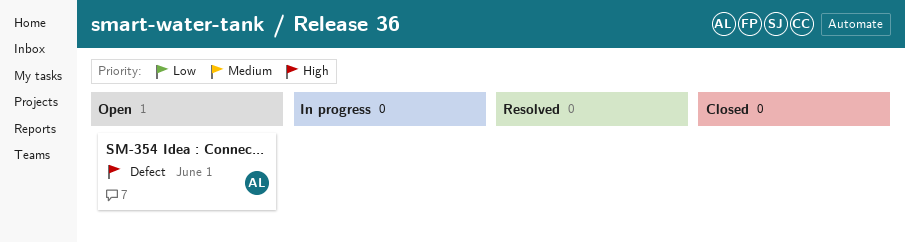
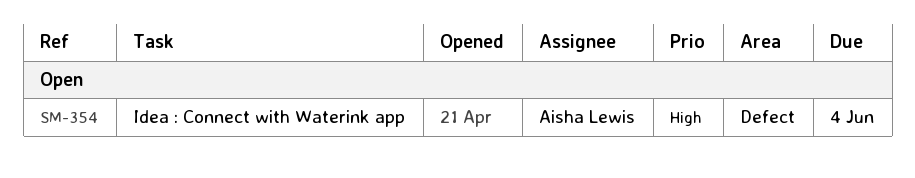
SM-354, due: Jun 1 -> Jun 4

